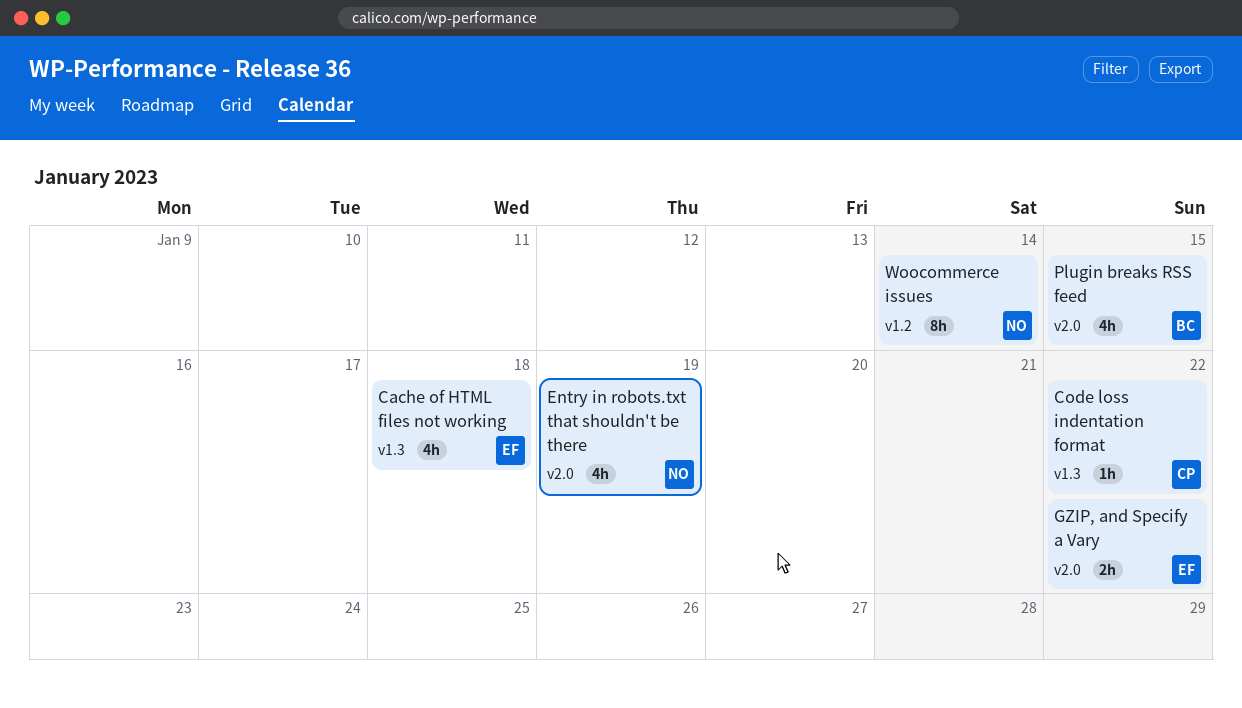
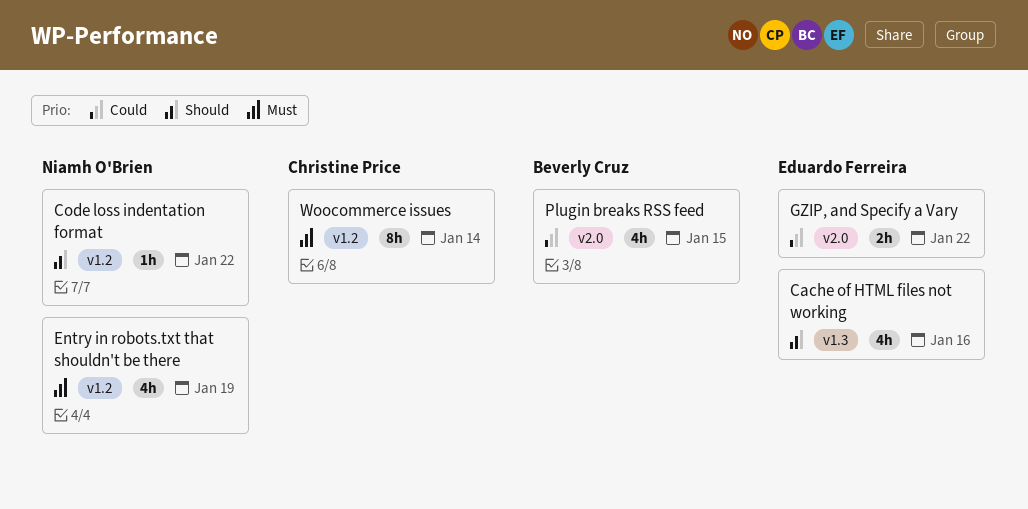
Cache of HTML files not working, due: Jan 18 -> Jan 16
Code loss indentation format, owner: Christine Price -> Niamh O'Brien
Code loss indentation format, label: v1.3 -> v1.2
Entry in robots.txt that shouldn't be there, label: v2.0 -> v1.2
Woocommerce issues, owner: Niamh O'Brien -> Christine Price

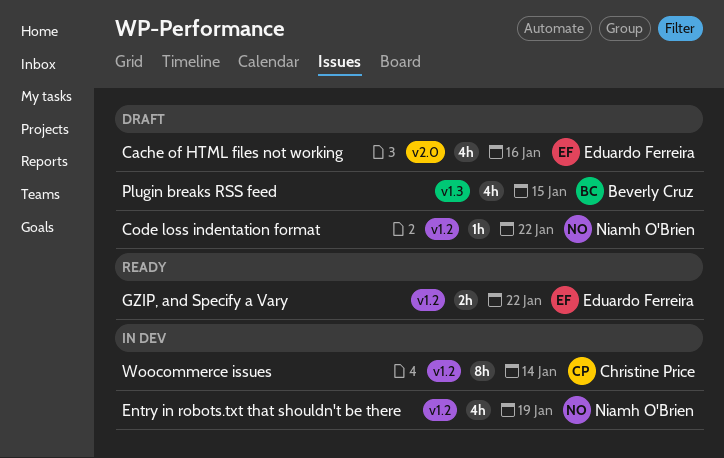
Cache of HTML files not working, label: v1.3 -> v2.0
GZIP, and Specify a Vary, label: v2.0 -> v1.2
Plugin breaks RSS feed, label: v2.0 -> v1.3

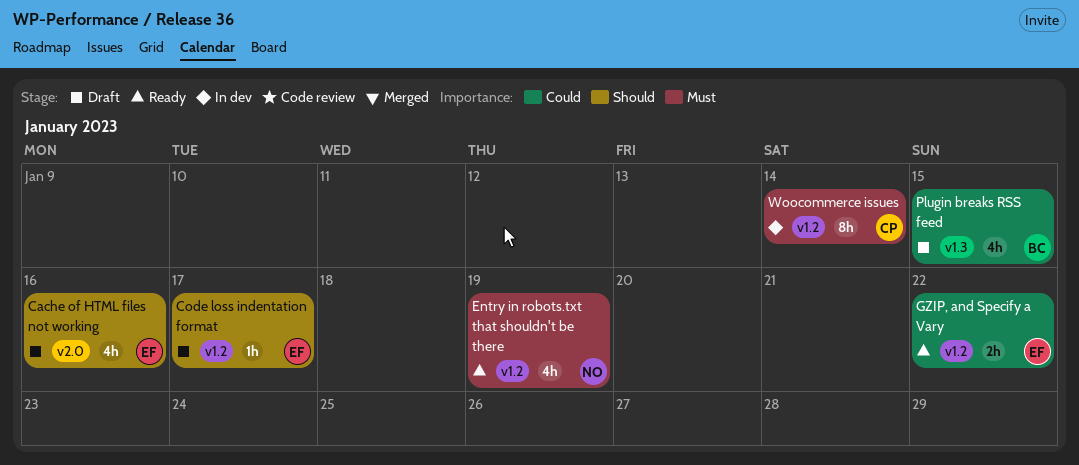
Code loss indentation format, owner: Niamh O'Brien -> Eduardo Ferreira
Code loss indentation format, due: Jan 22 -> Jan 17
Entry in robots.txt that shouldn't be there, status: In dev -> Ready

